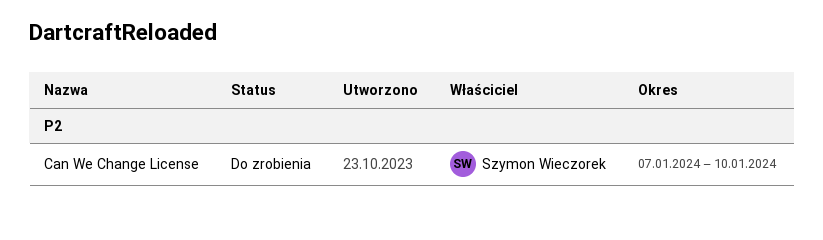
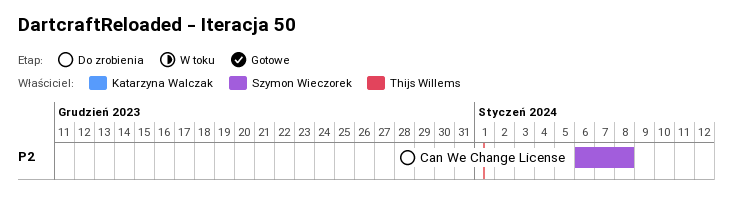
Can We Change License, start: Jan 7 -> Jan 6
Can We Change License, due: Jan 10 -> Jan 8

